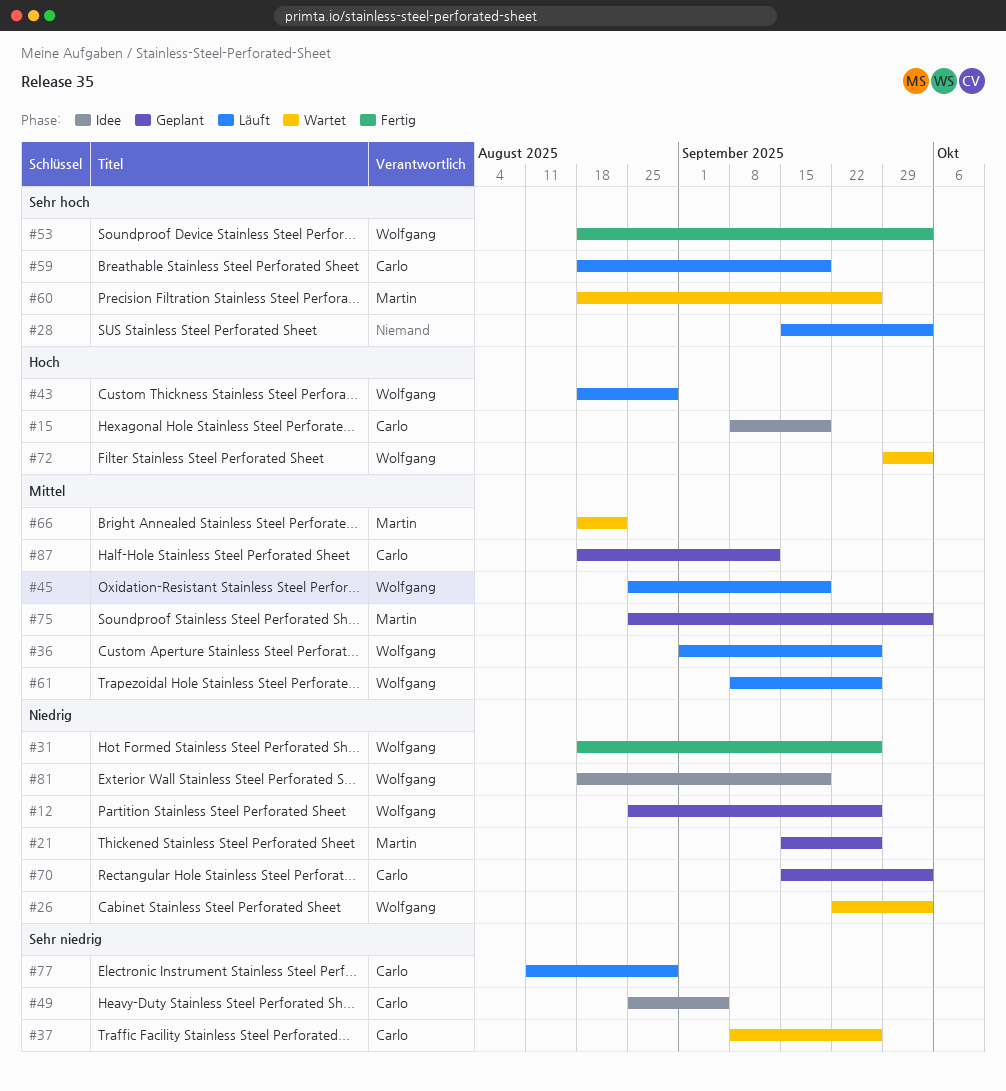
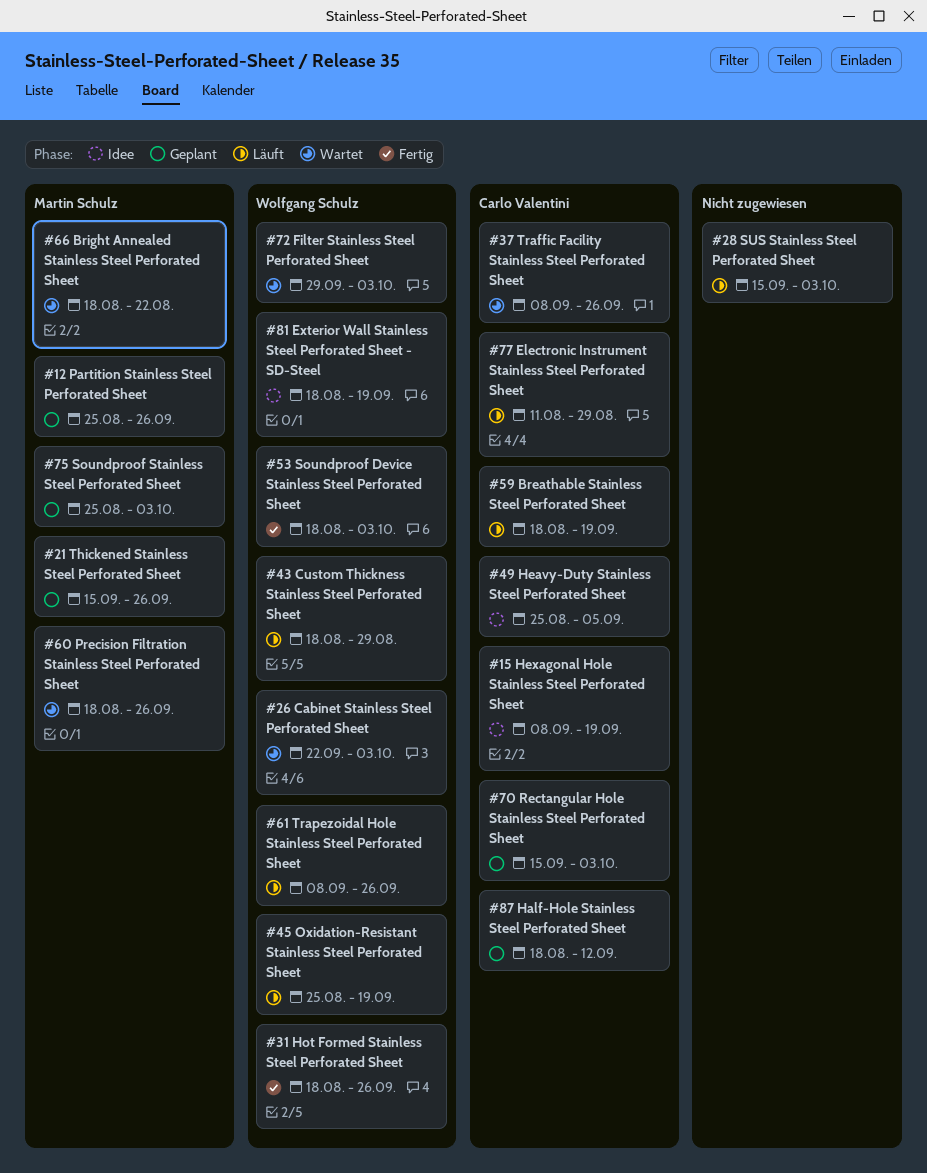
#12, owner: Wolfgang Schulz -> Martin Schulz
#36: present -> none

